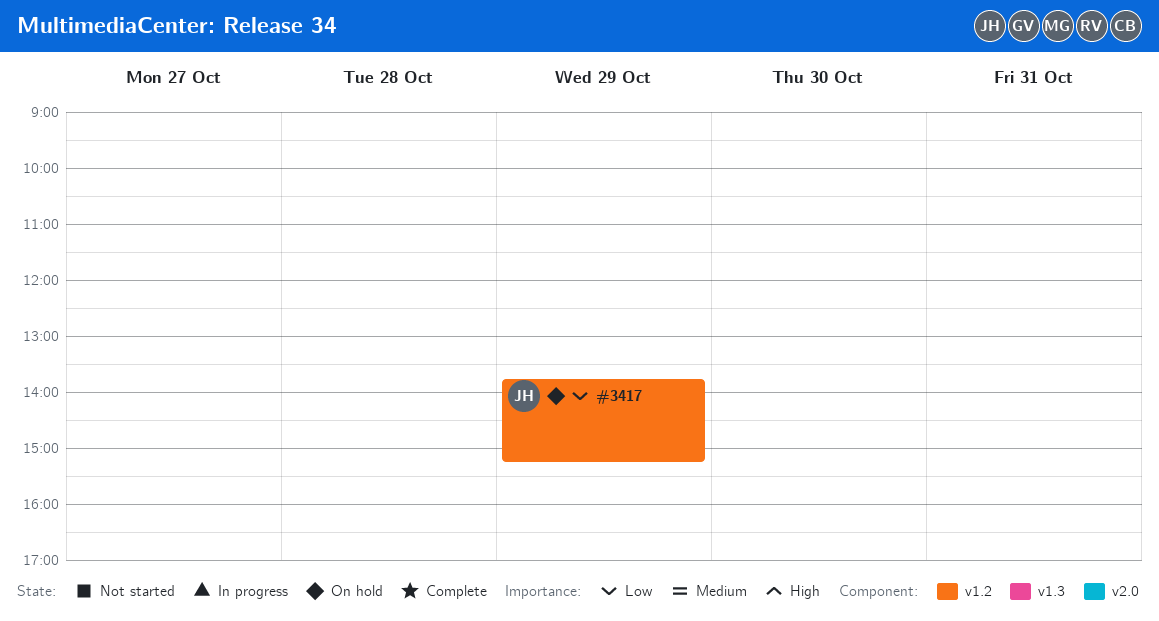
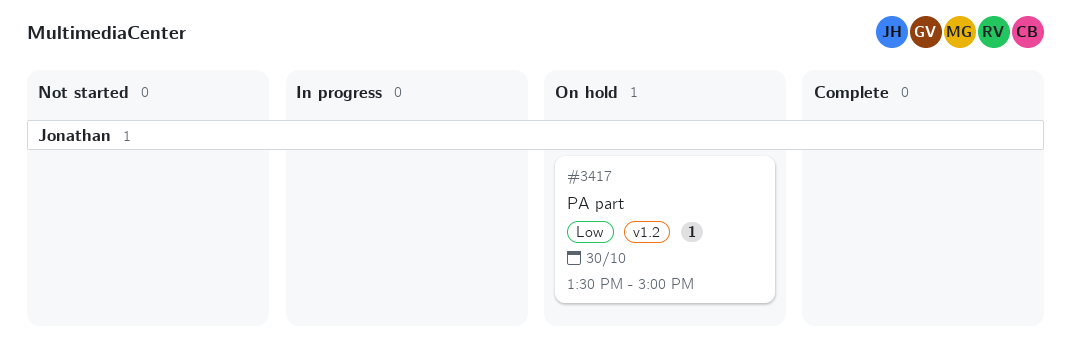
#3417, day: Oct 29 -> Oct 30
#3417, begins: 13:45 -> 13:30
#3417, ends: 15:15 -> 15:00

